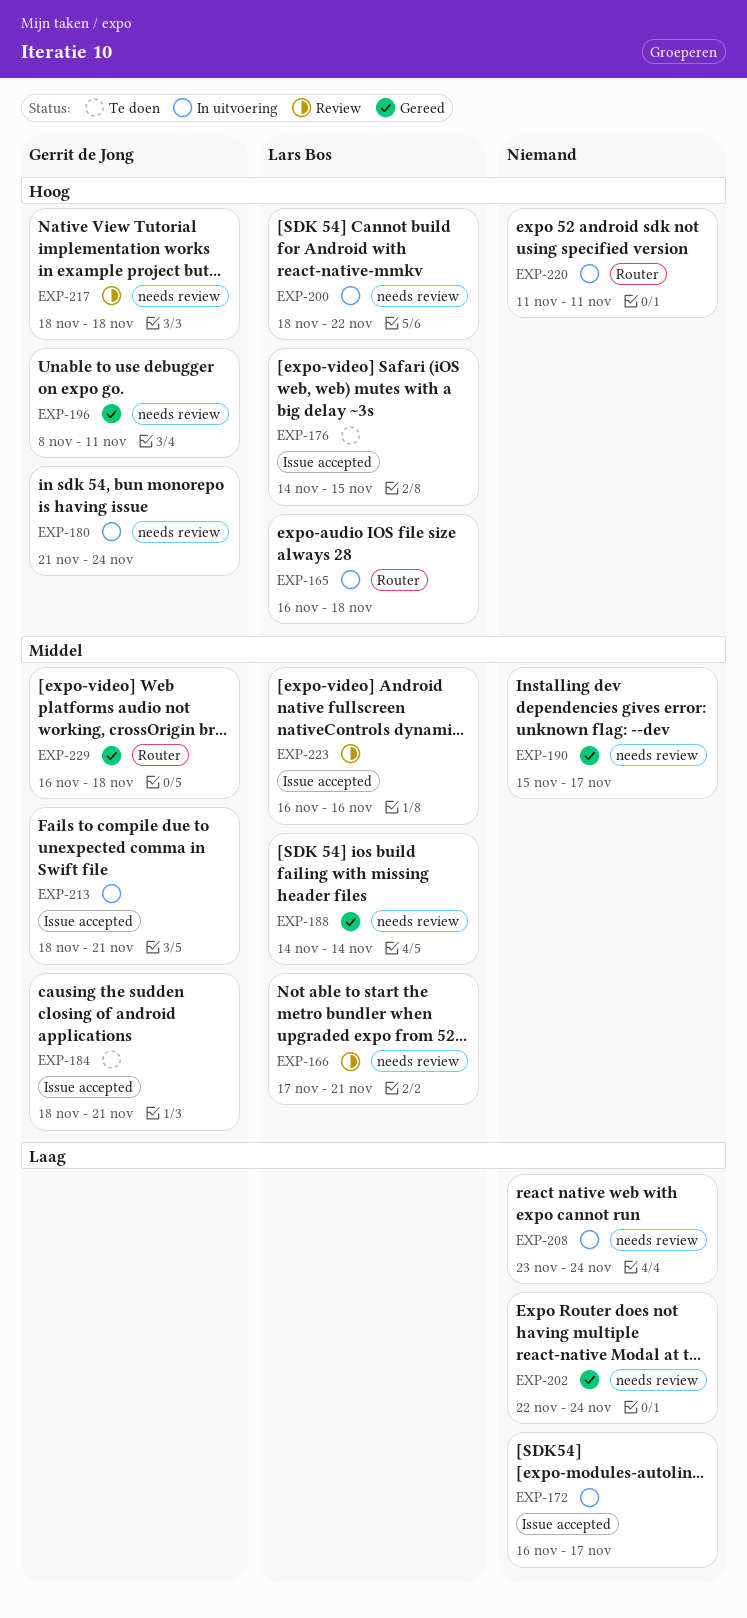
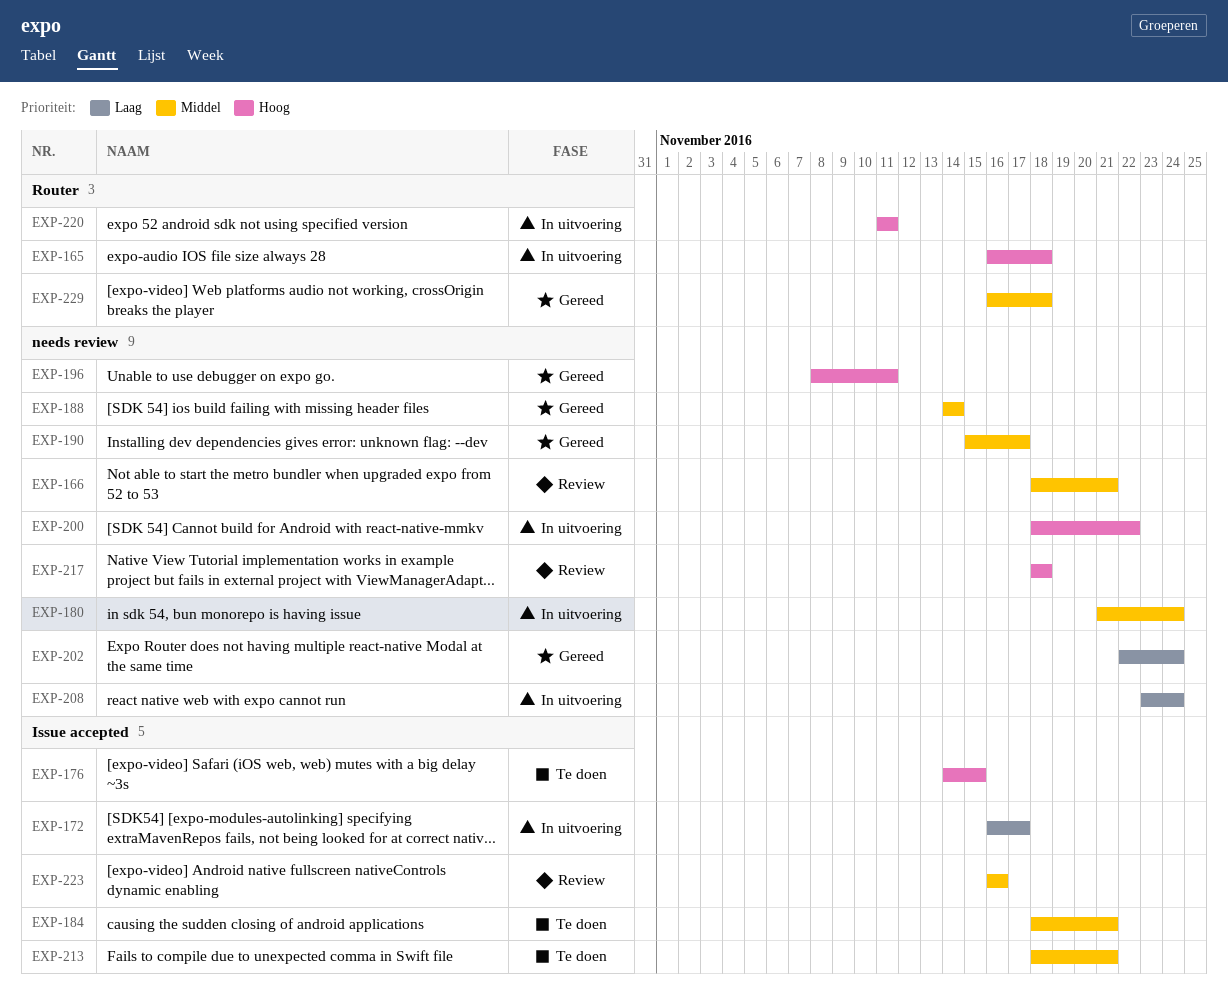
EXP-166, start: Nov 17 -> Nov 18
EXP-180, priority: Hoog -> Middel
EXP-213, status: In uitvoering -> Te doen

